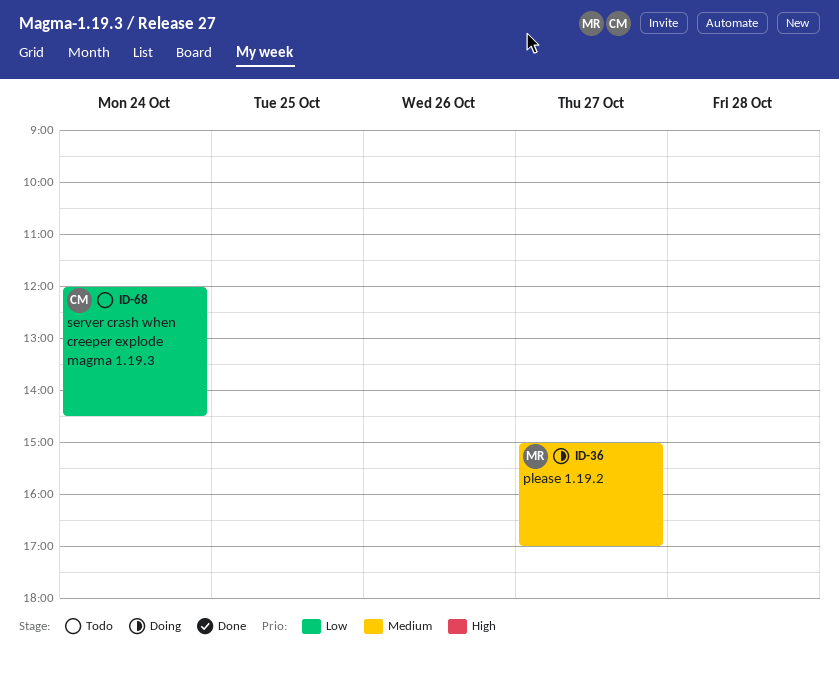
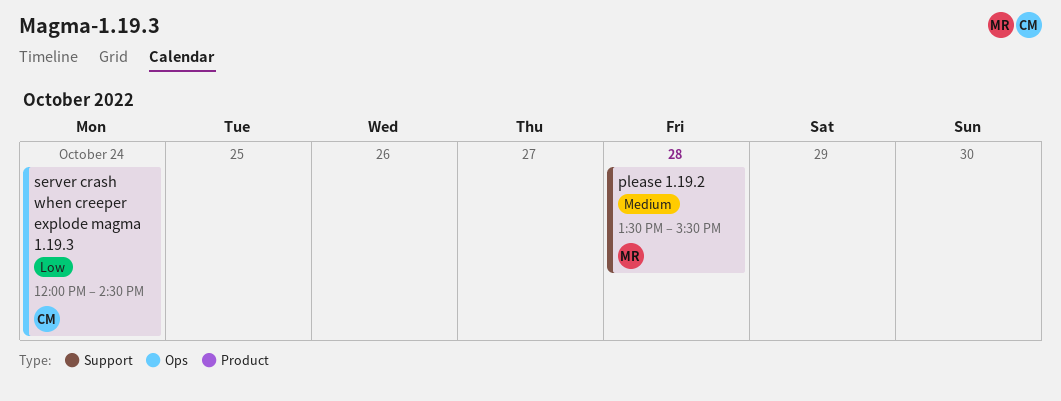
please 1.19.2, day: Oct 27 -> Oct 28
please 1.19.2, begins: 15:00 -> 13:30
please 1.19.2, ends: 17:00 -> 15:30

